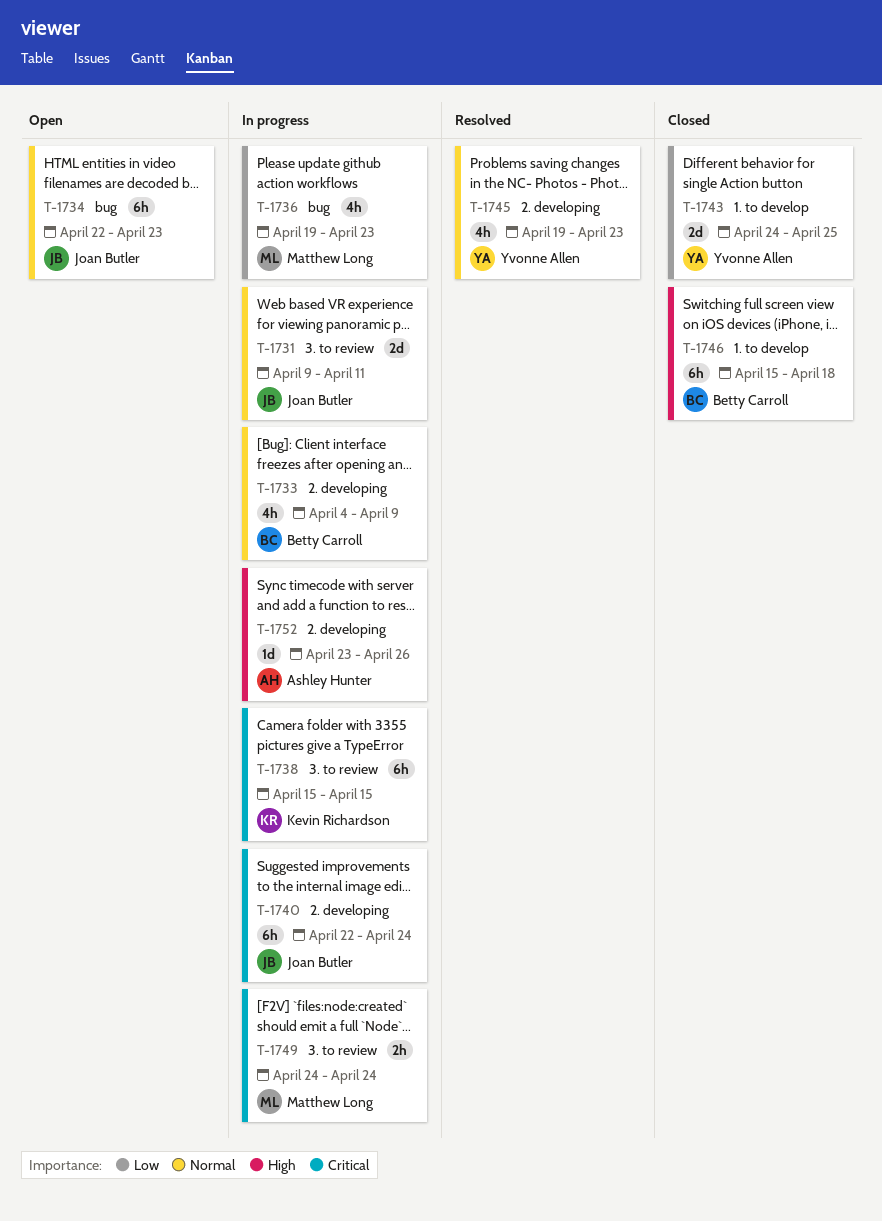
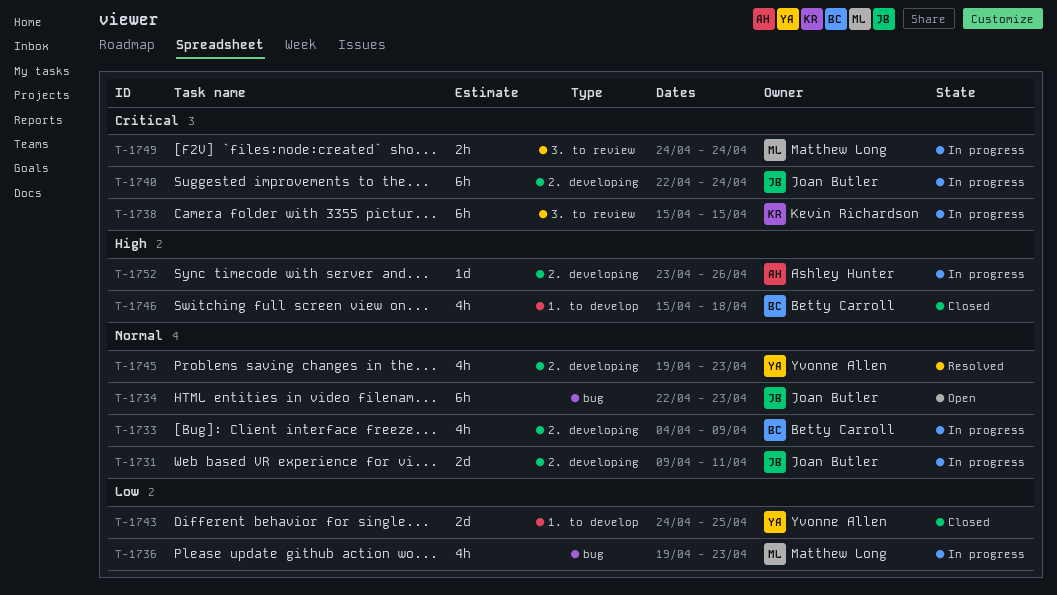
T-1731, label: 3. to review -> 2. developing
T-1746, estimate: 6h -> 4h

